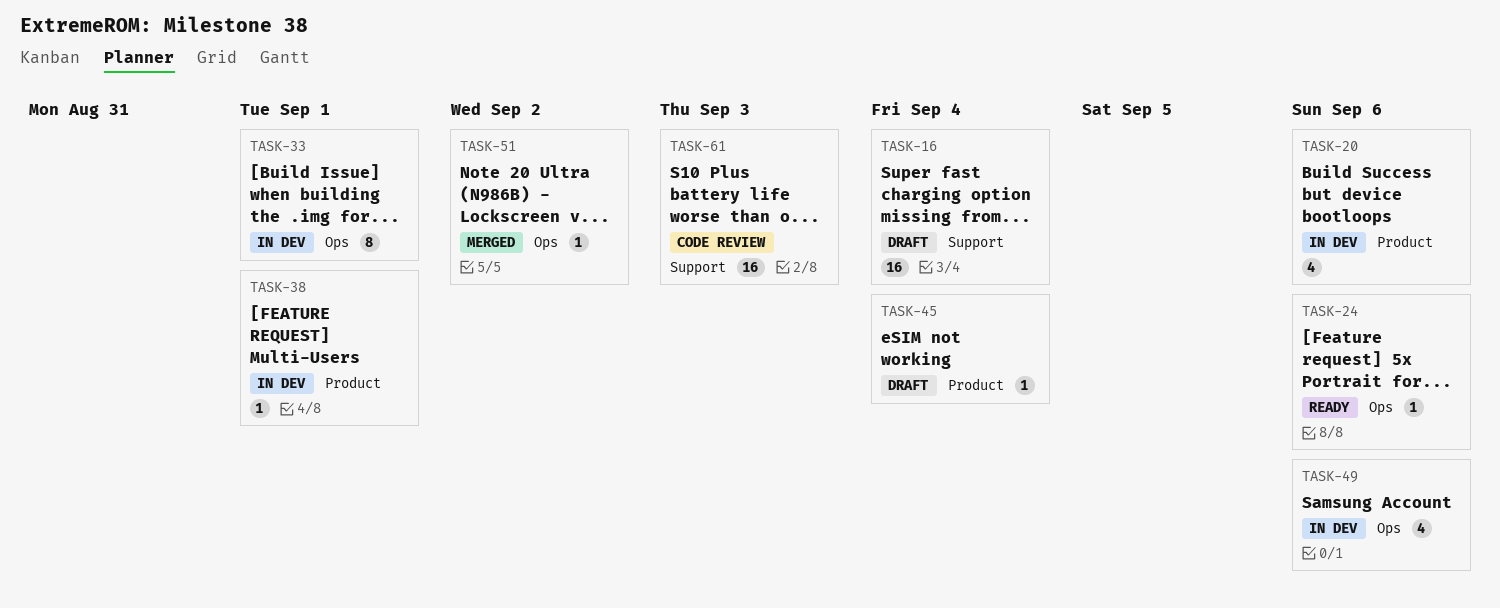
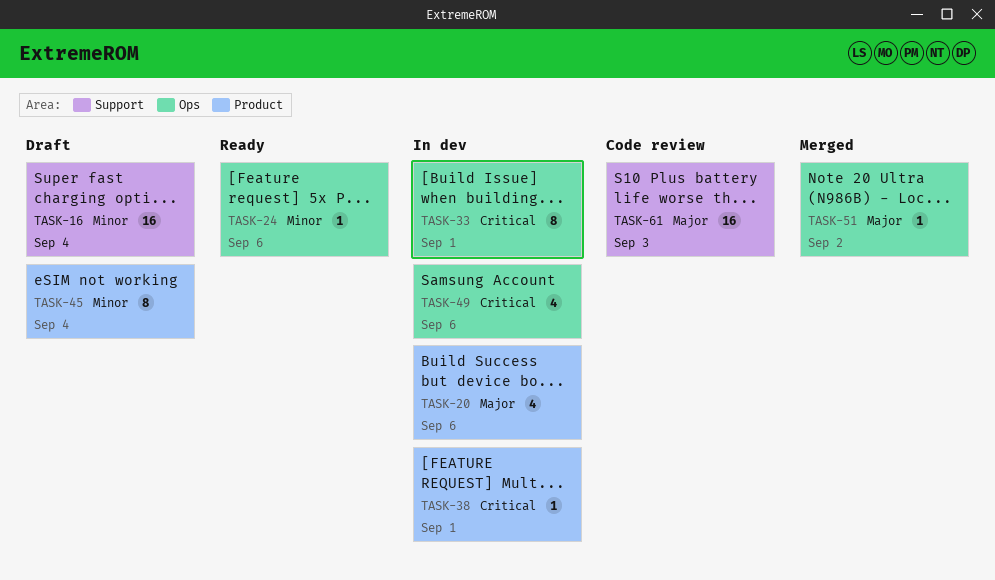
TASK-45, estimate: 1 -> 8

